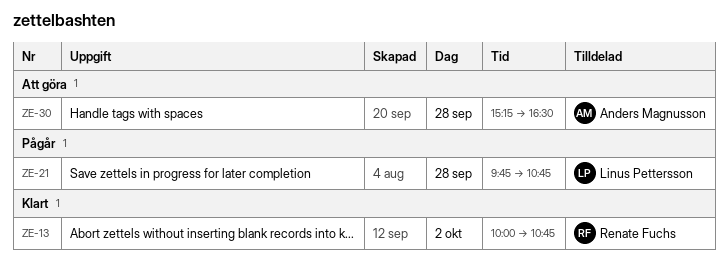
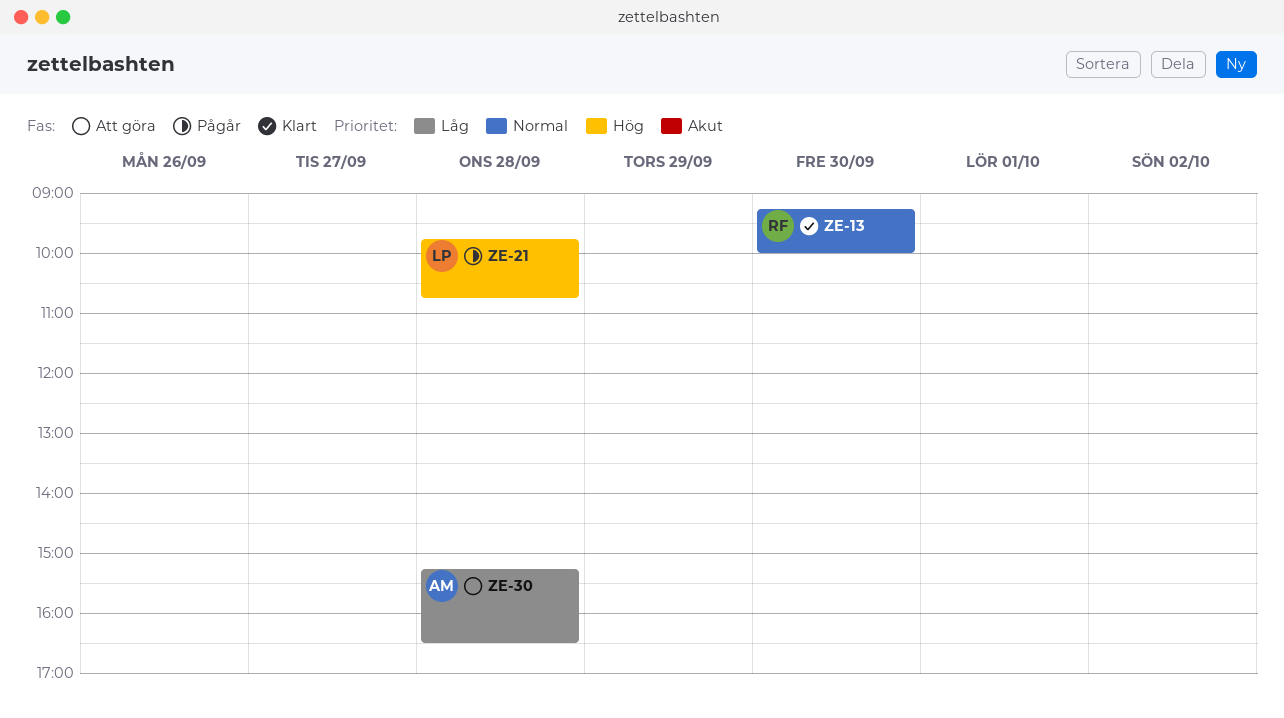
ZE-13, day: Oct 2 -> Sep 30
ZE-13, begins: 10:00 -> 09:15
ZE-13, ends: 10:45 -> 10:00

